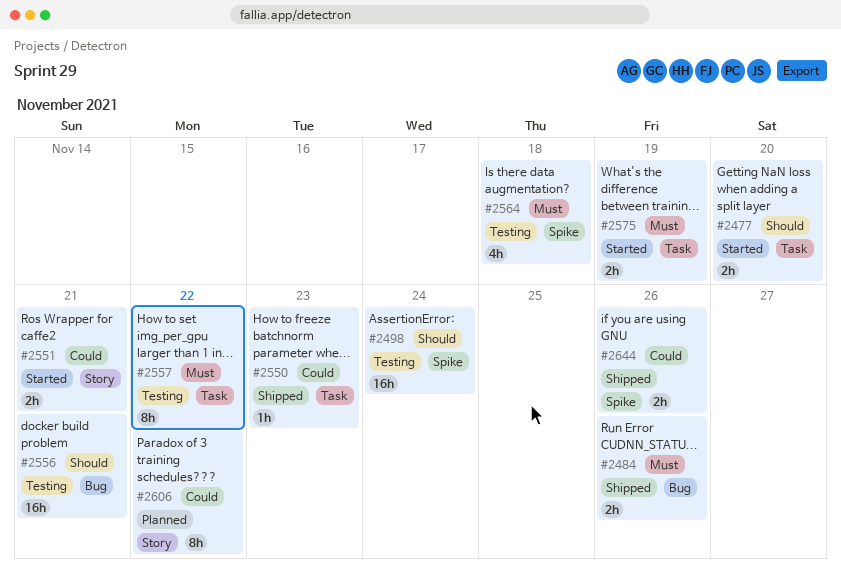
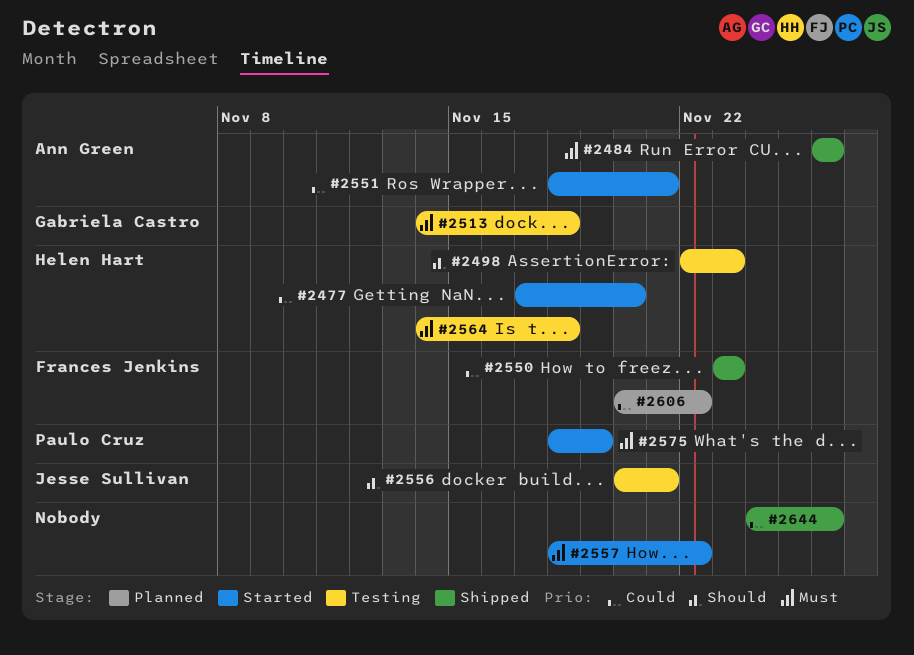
#2477, priority: Should -> Could
#2498, due: Nov 24 -> Nov 23
#2513: none -> present
#2557, status: Testing -> Started

